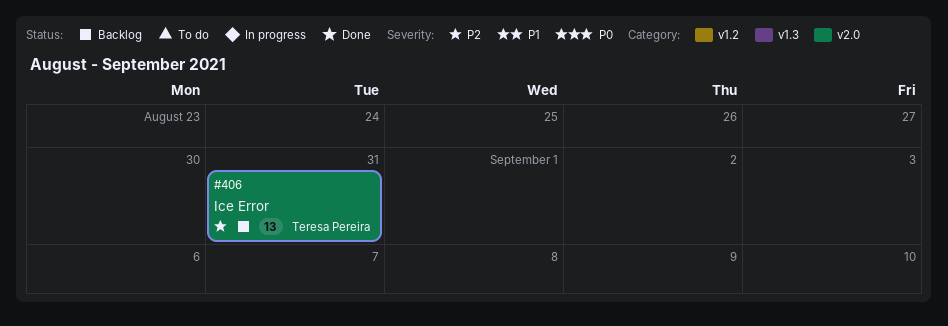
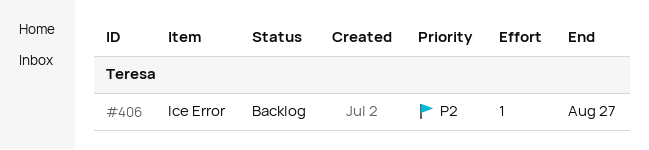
#406, estimate: 13 -> 1
#406, due: Aug 31 -> Aug 27

